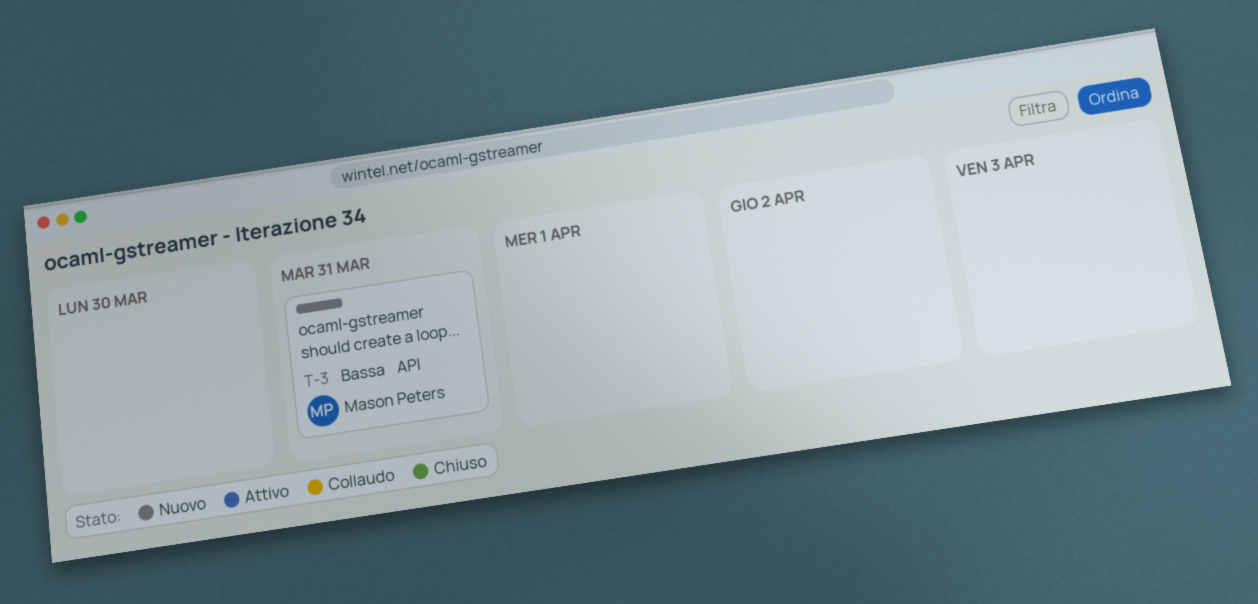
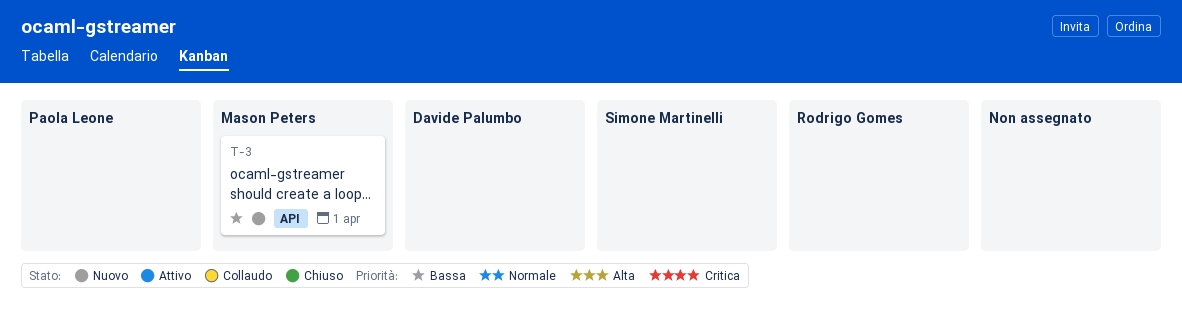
T-3, due: Mar 31 -> Apr 1

